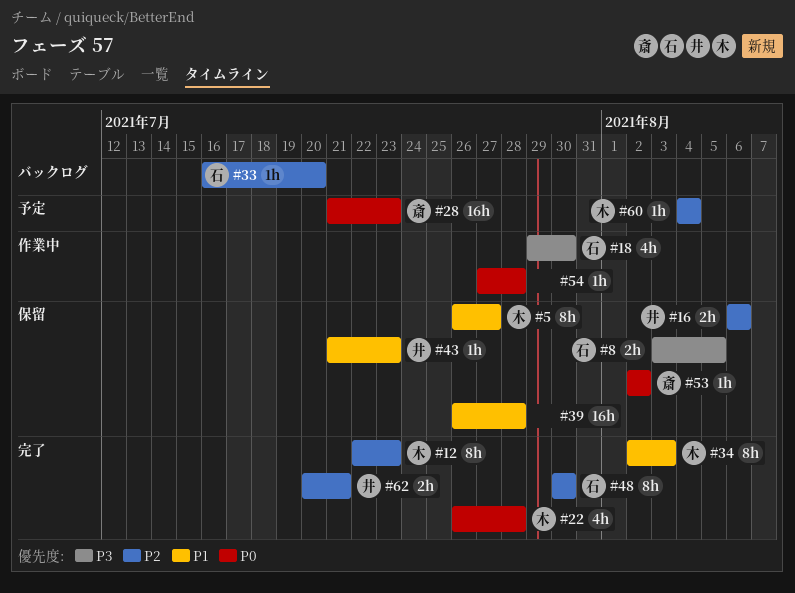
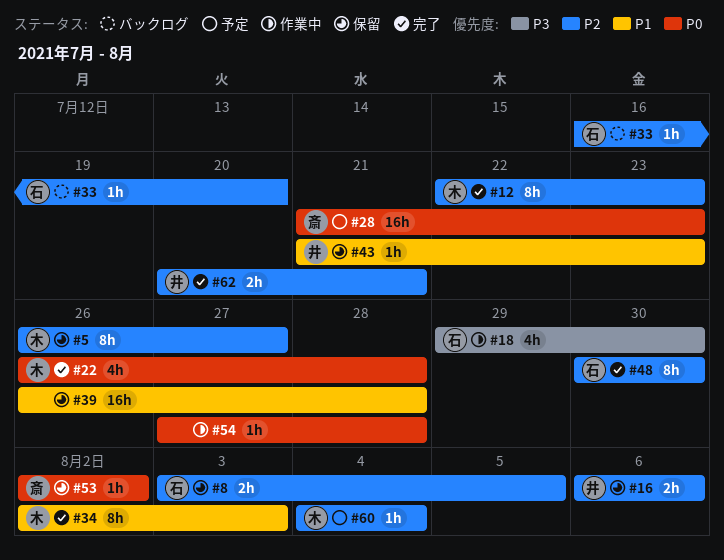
#5, priority: P1 -> P2
#8, priority: P3 -> P2

